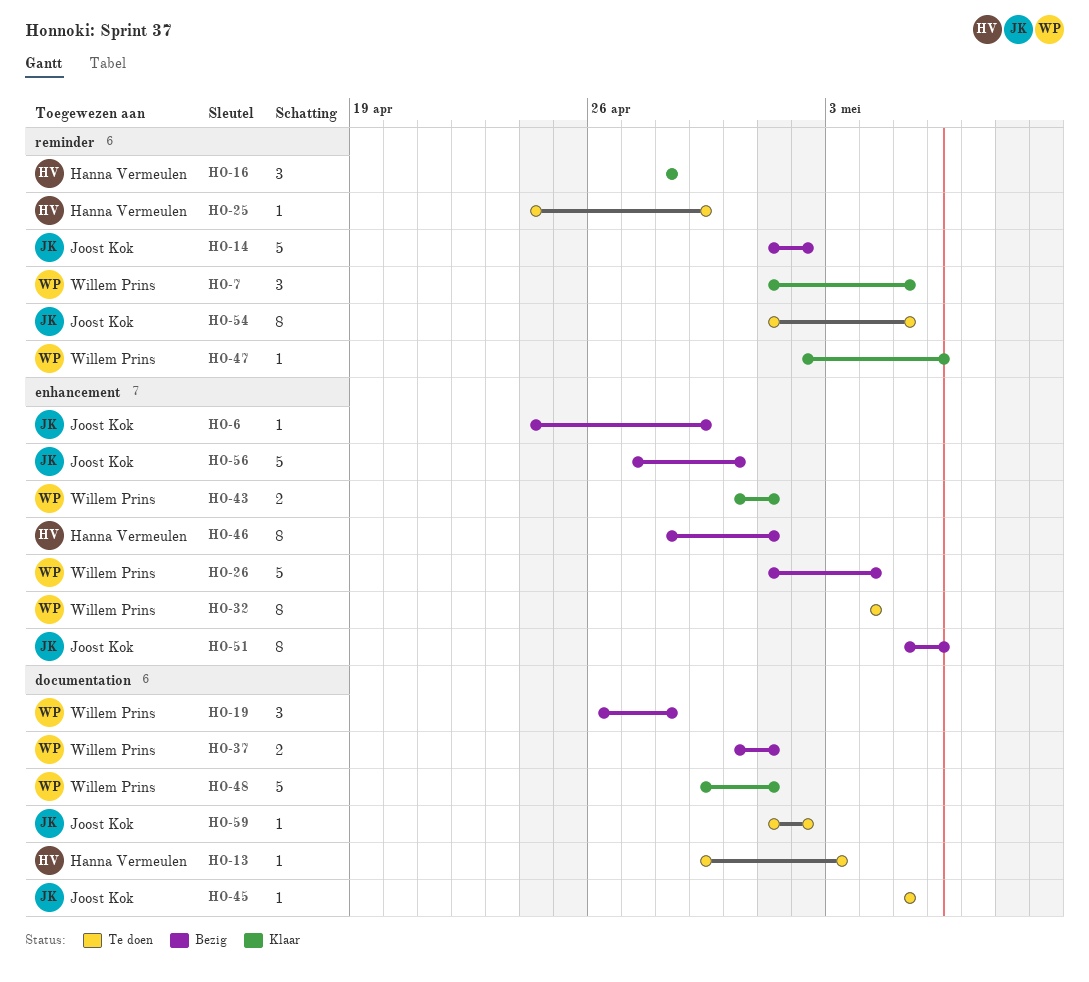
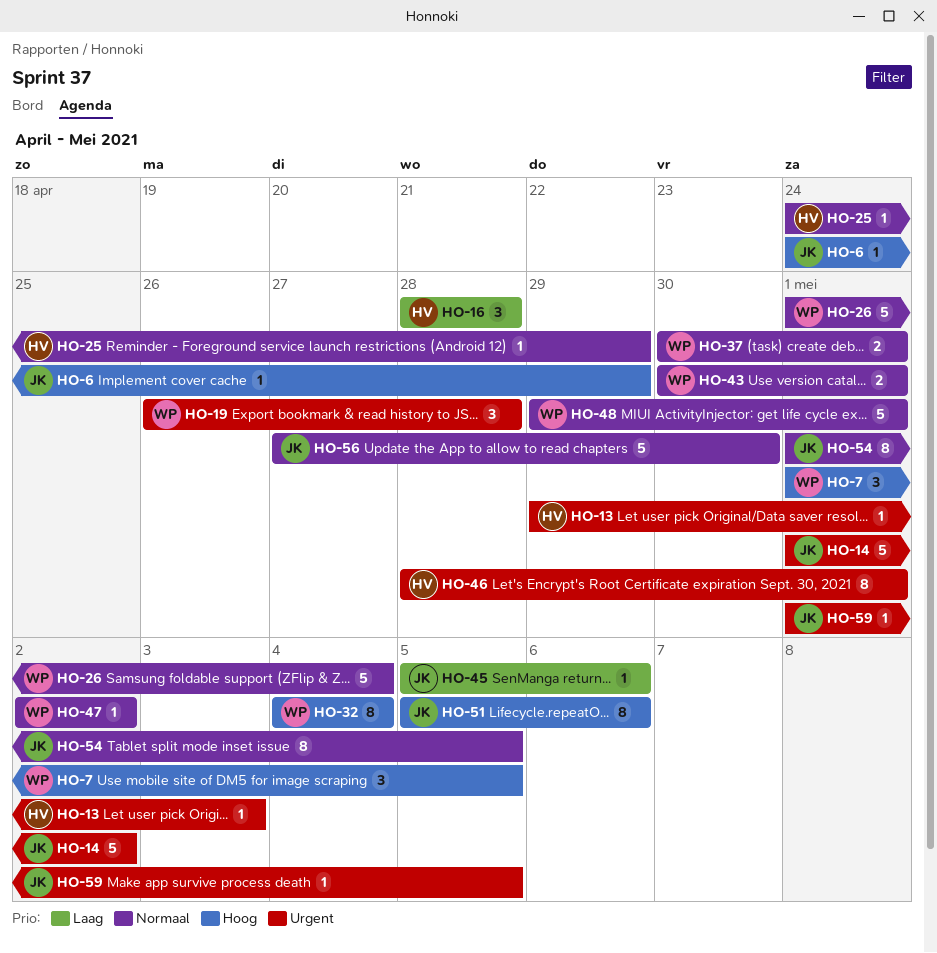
HO-45, due: May 5 -> May 6
HO-47, due: May 6 -> May 2
HO-59, due: May 2 -> May 5

